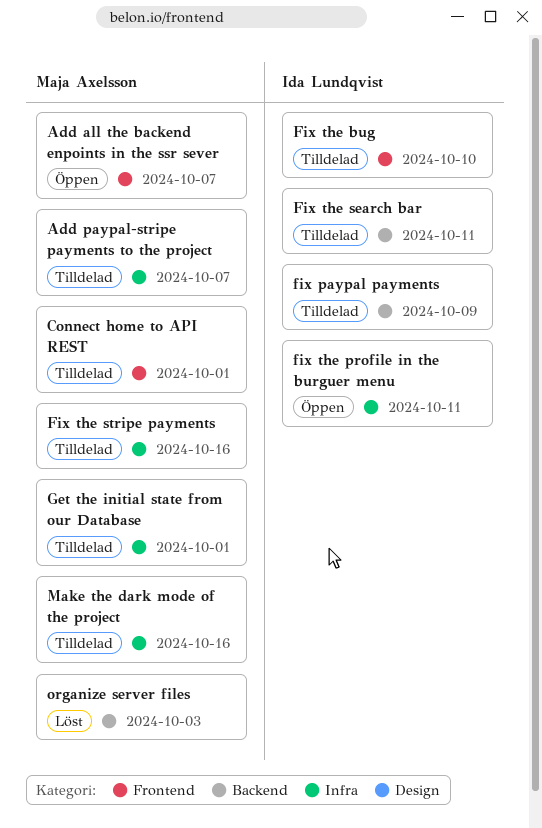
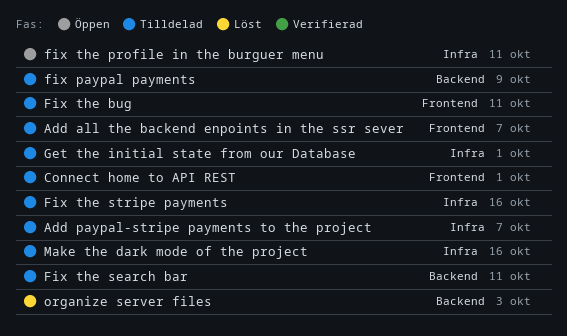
Add all the backend enpoints in the ssr sever, status: Öppen -> Tilldelad
Fix the bug, due: Oct 10 -> Oct 11

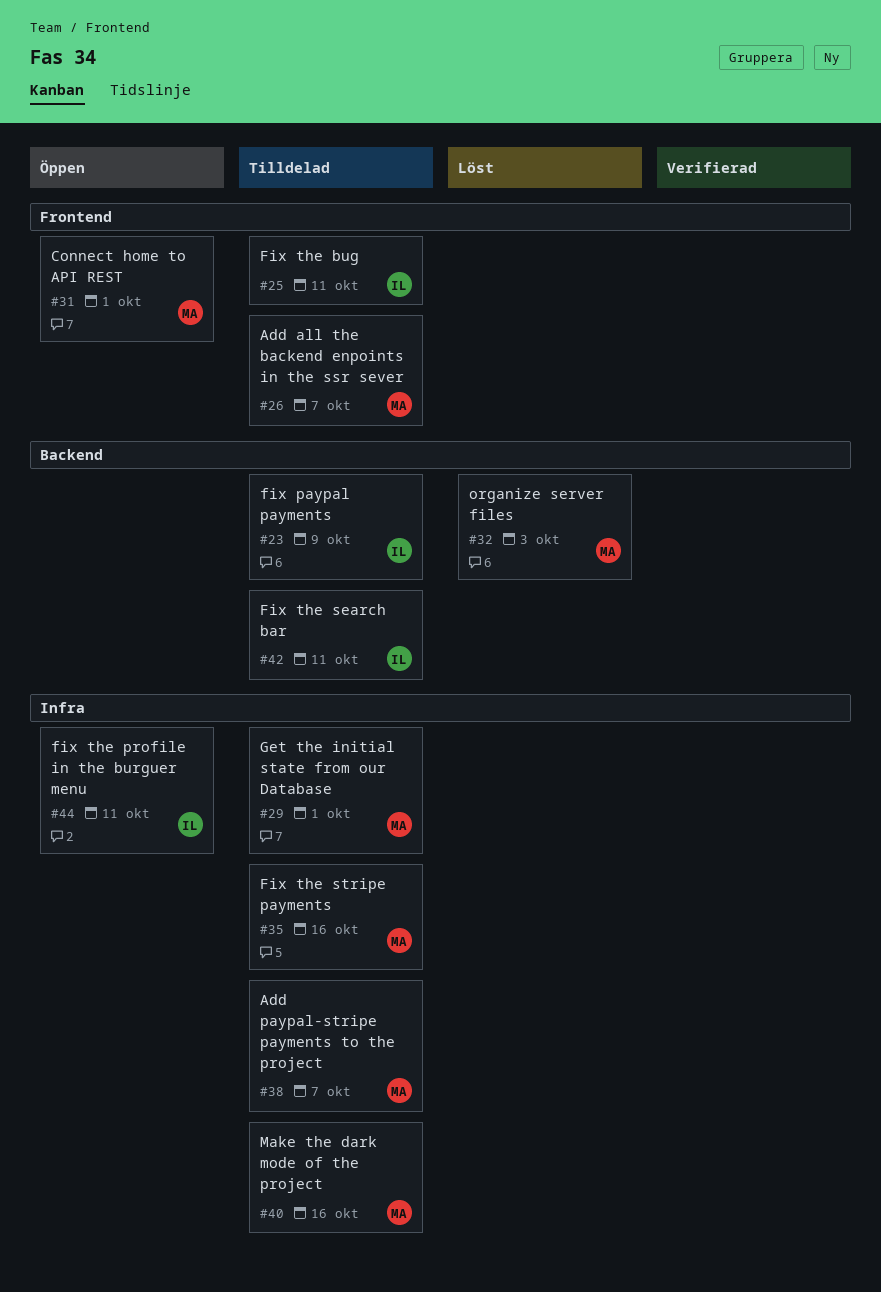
Connect home to API REST, status: Tilldelad -> Öppen

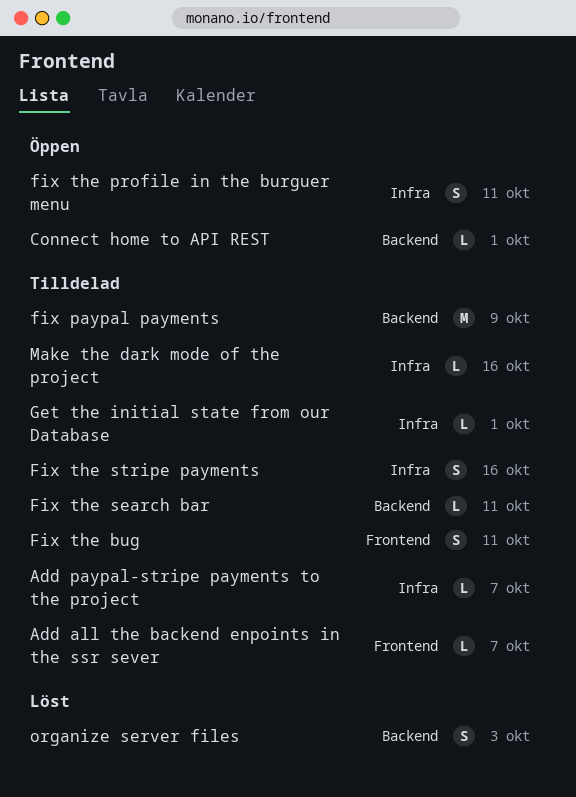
Connect home to API REST, label: Frontend -> Backend

